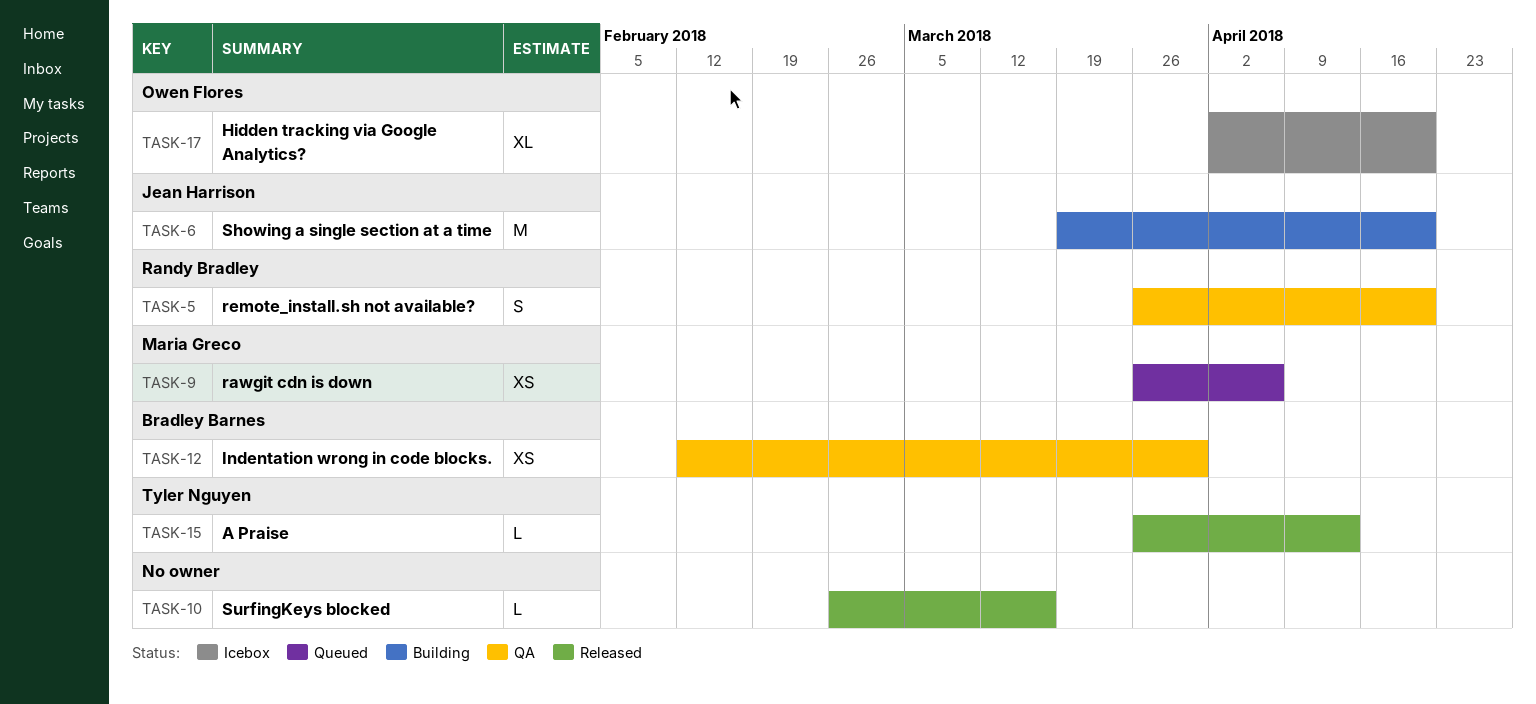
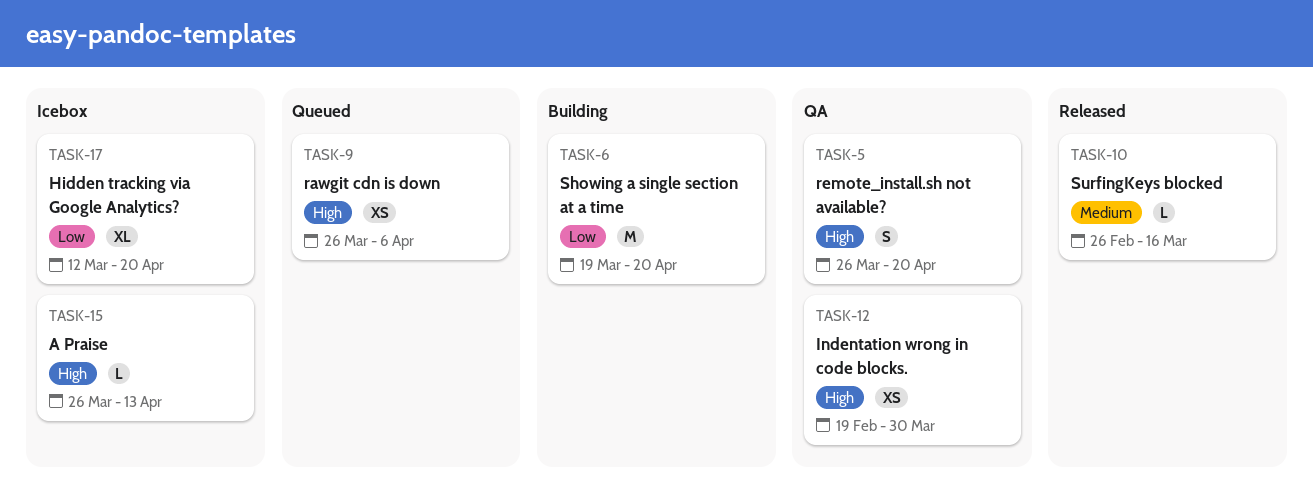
TASK-12, start: Feb 12 -> Feb 19
TASK-15, status: Released -> Icebox
TASK-17, start: Apr 2 -> Mar 12

